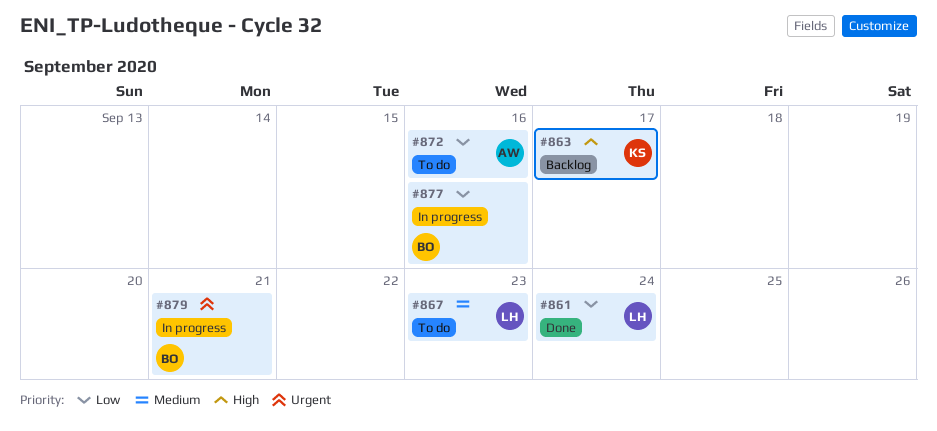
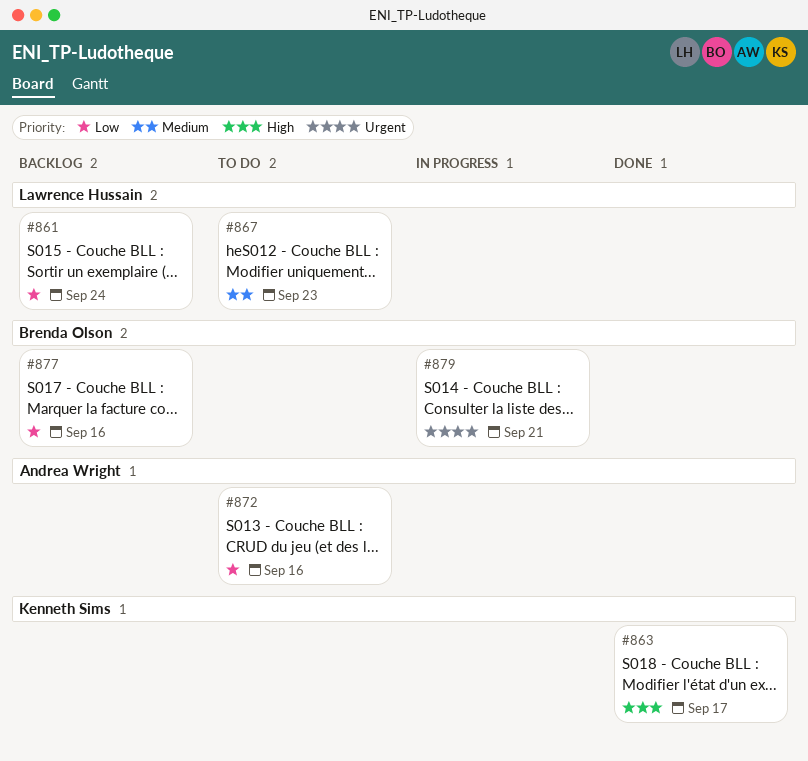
#861, status: Done -> Backlog
#863, status: Backlog -> Done
#877, status: In progress -> Backlog

